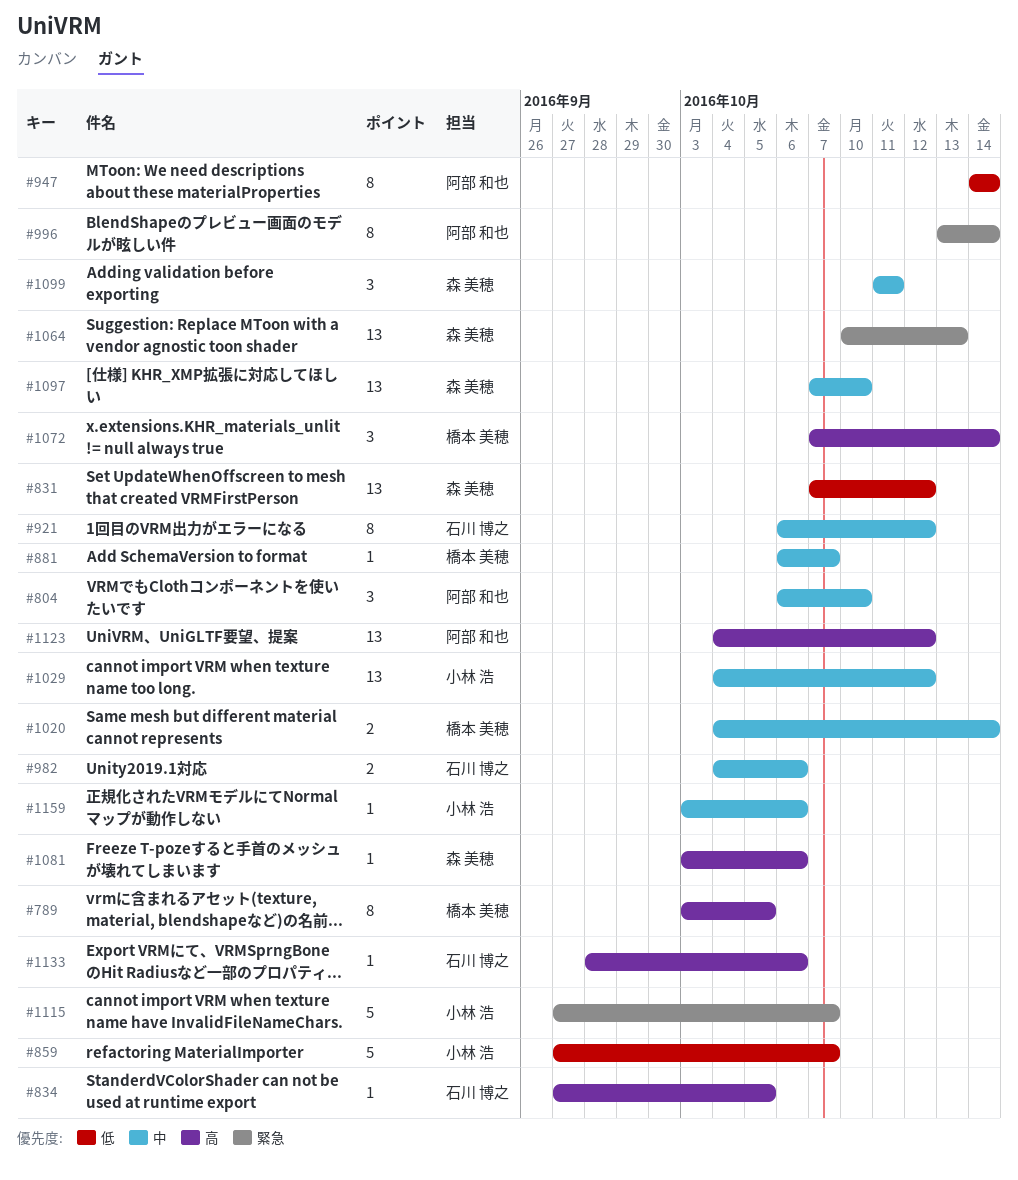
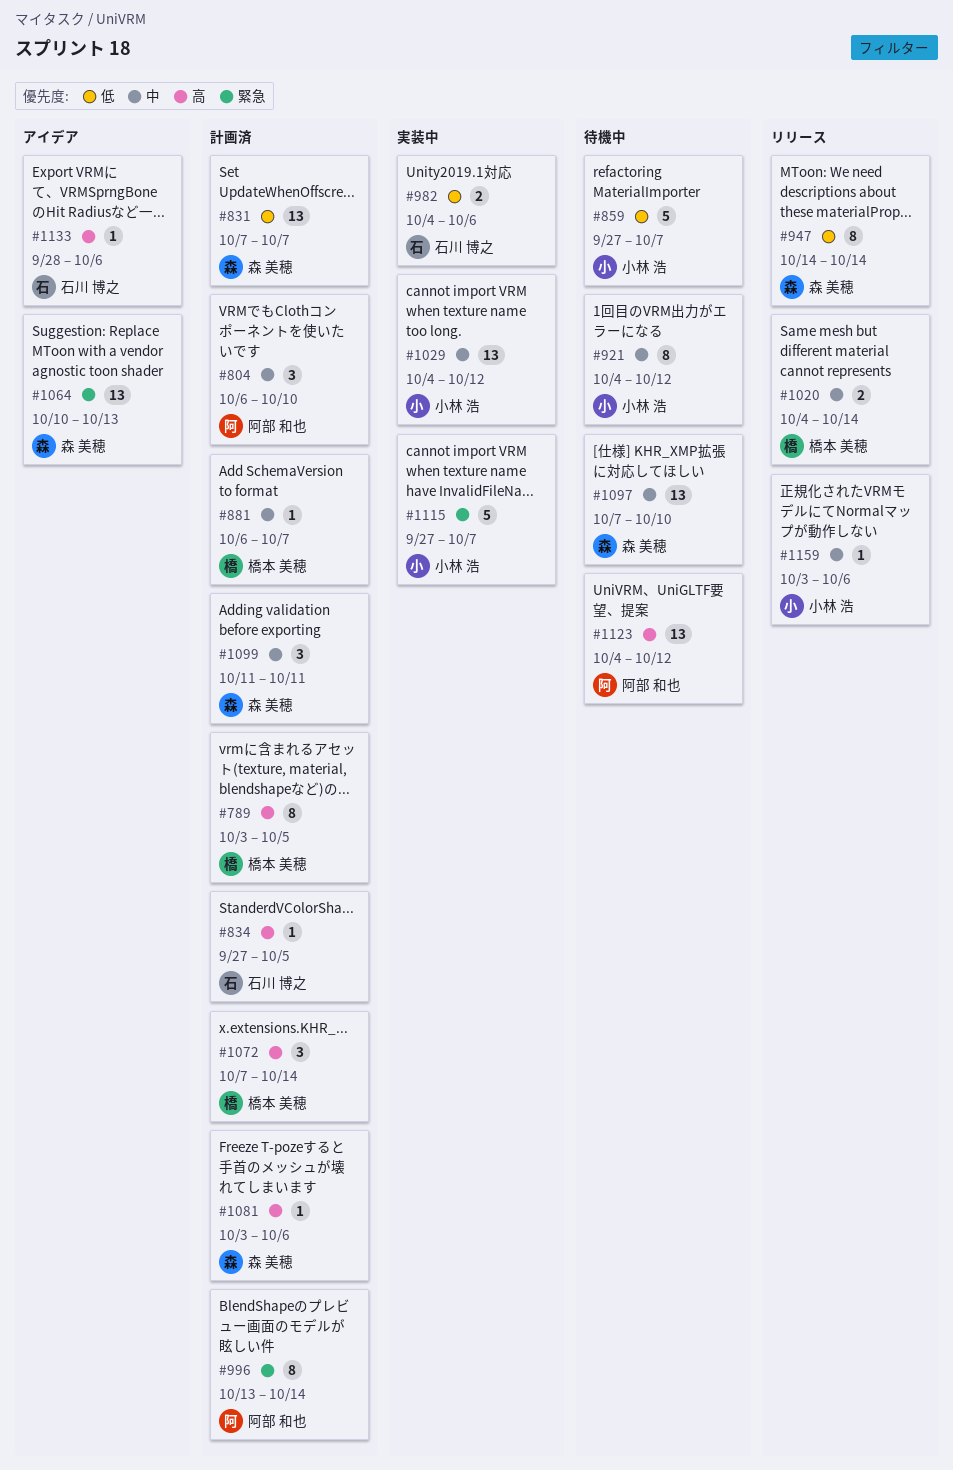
#831, due: Oct 12 -> Oct 7
#921, owner: 石川 博之 -> 小林 浩
#921, start: Oct 6 -> Oct 4
#947, owner: 阿部 和也 -> 森 美穂
#982, priority: 中 -> 低

